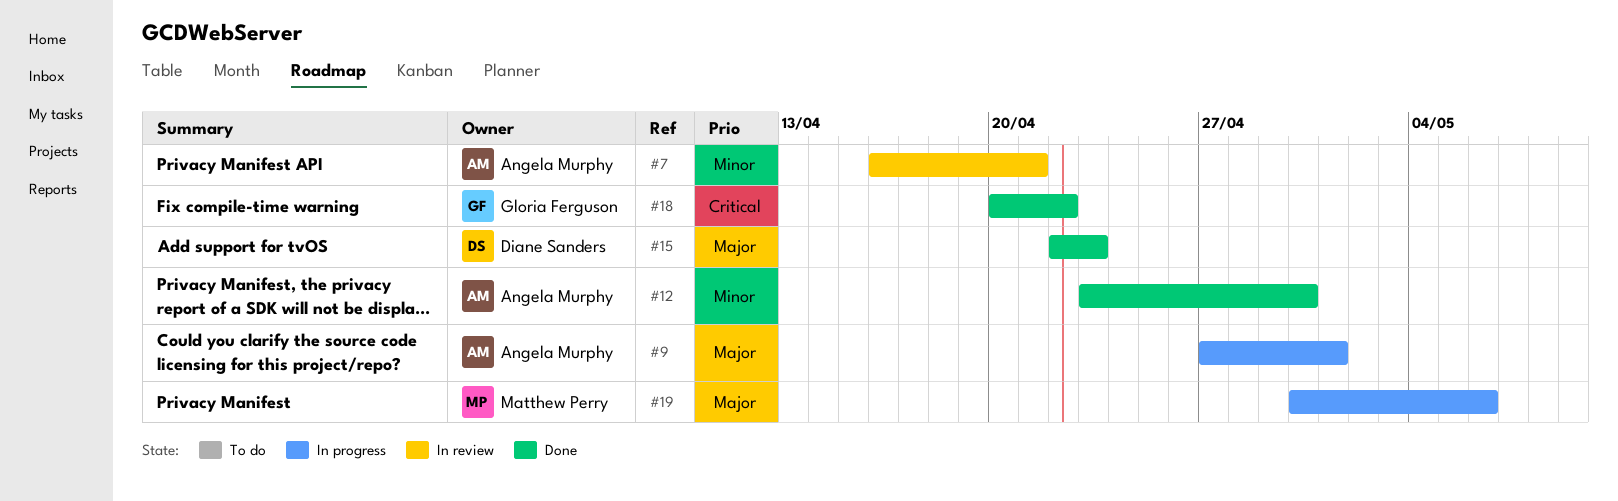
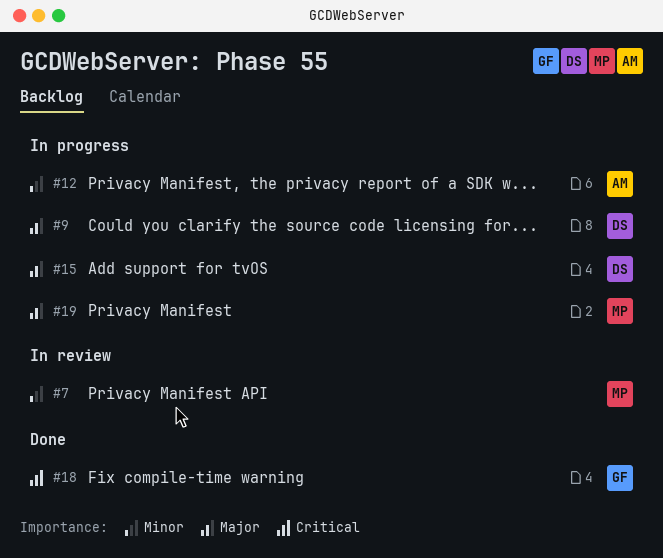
#7, owner: Angela Murphy -> Matthew Perry
#9, owner: Angela Murphy -> Diane Sanders
#12, status: Done -> In progress
#15, status: Done -> In progress

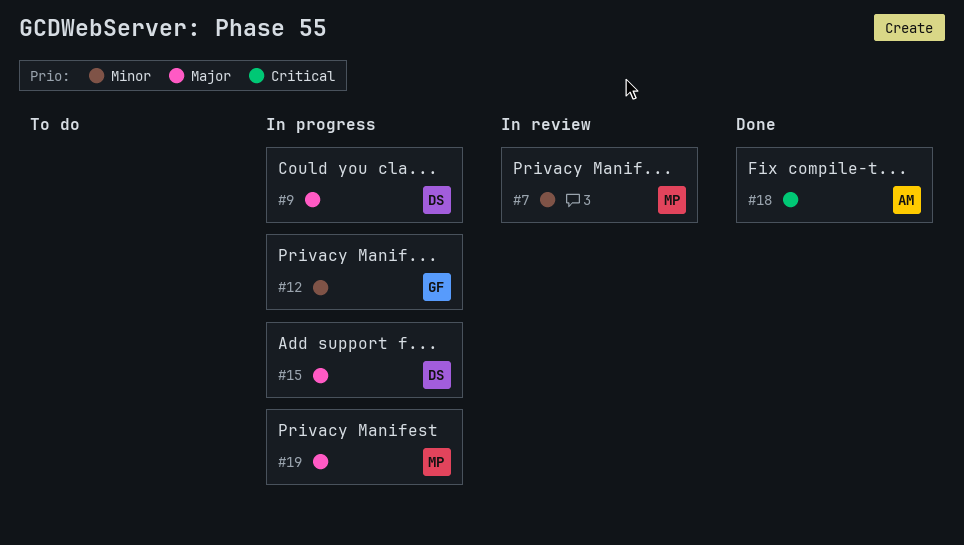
#12, owner: AM -> GF
#18, owner: GF -> AM

